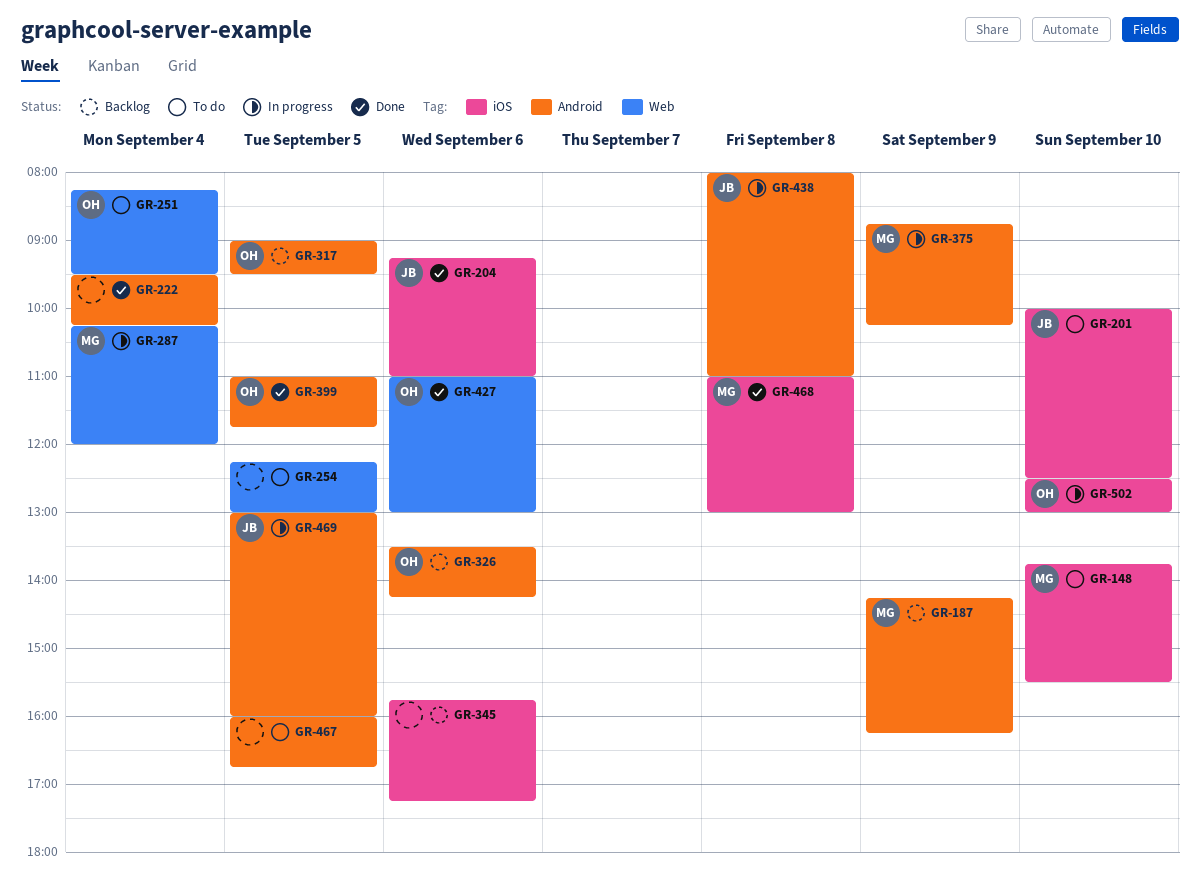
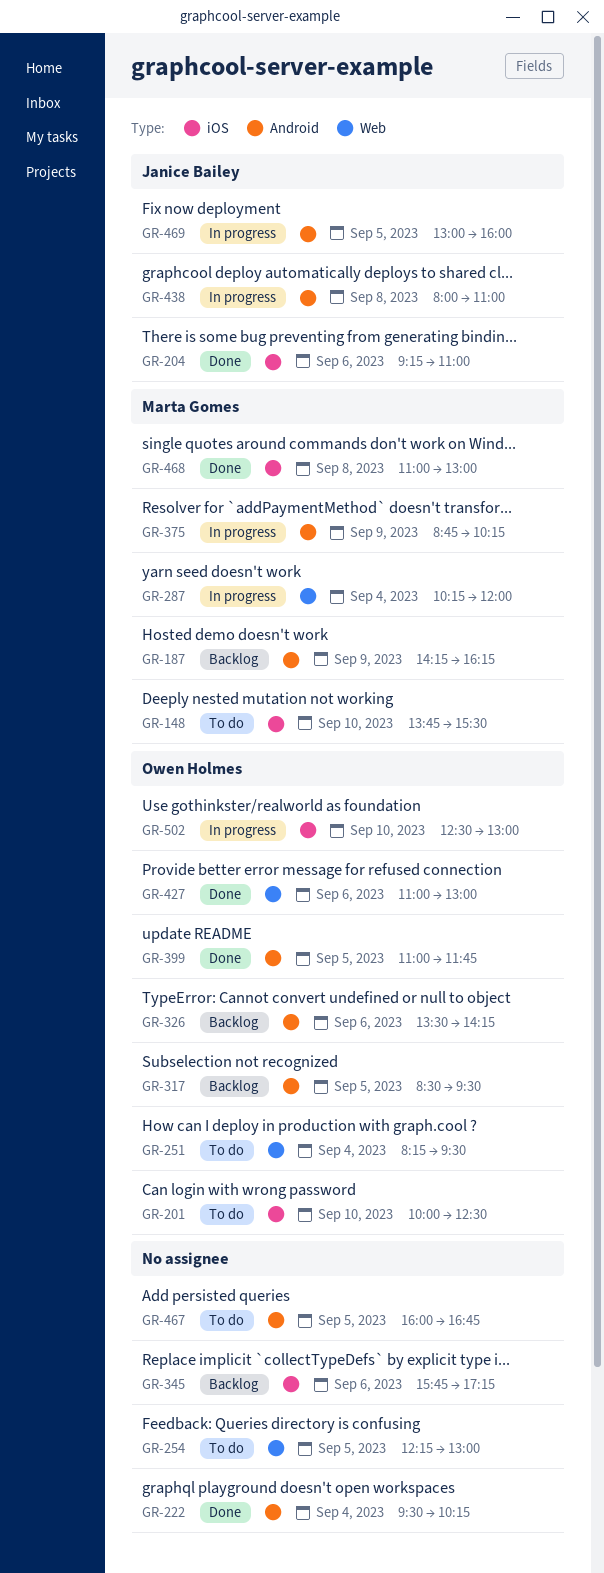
GR-201, owner: Janice Bailey -> Owen Holmes
GR-317, begins: 09:00 -> 08:30

